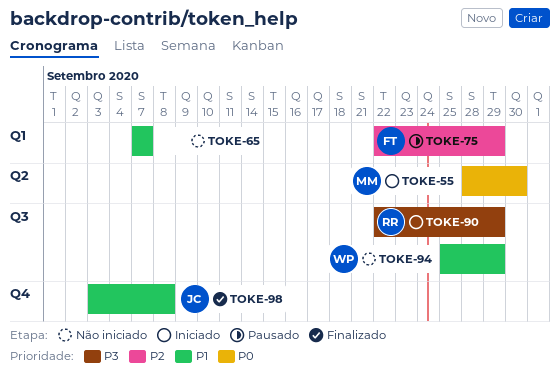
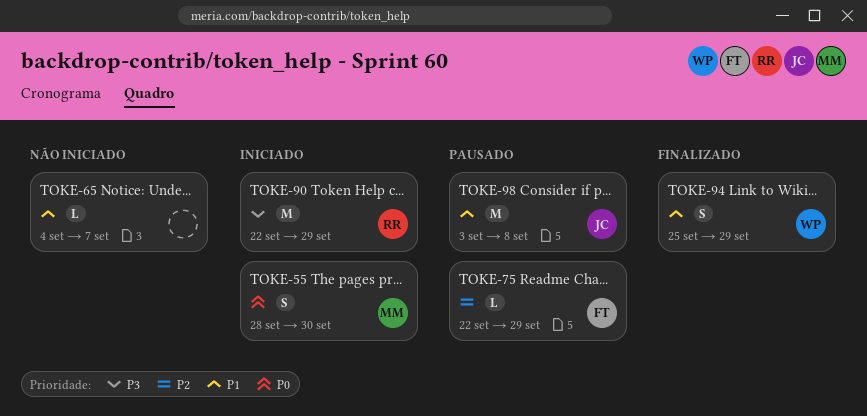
TOKE-65, start: Sep 7 -> Sep 4
TOKE-94, status: Não iniciado -> Finalizado
TOKE-98, status: Finalizado -> Pausado

